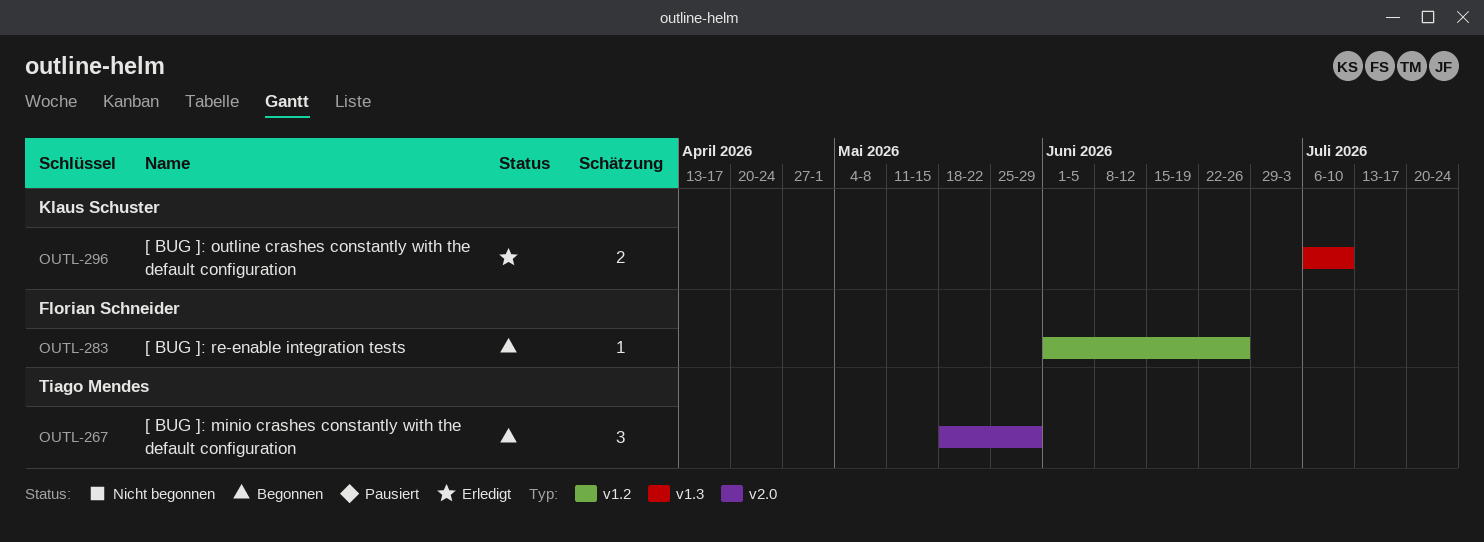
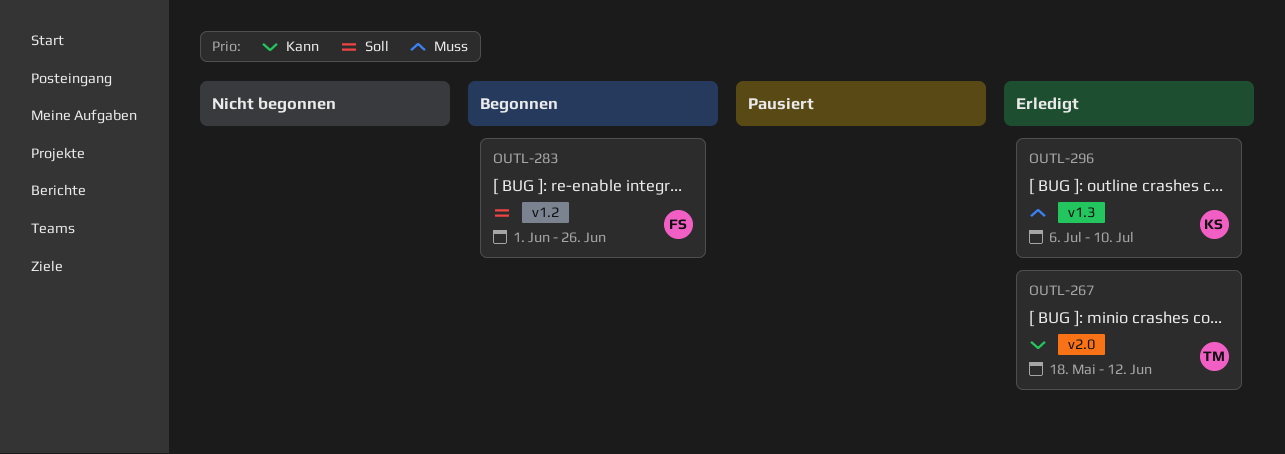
OUTL-267, status: Begonnen -> Erledigt
OUTL-267, due: May 29 -> Jun 12

